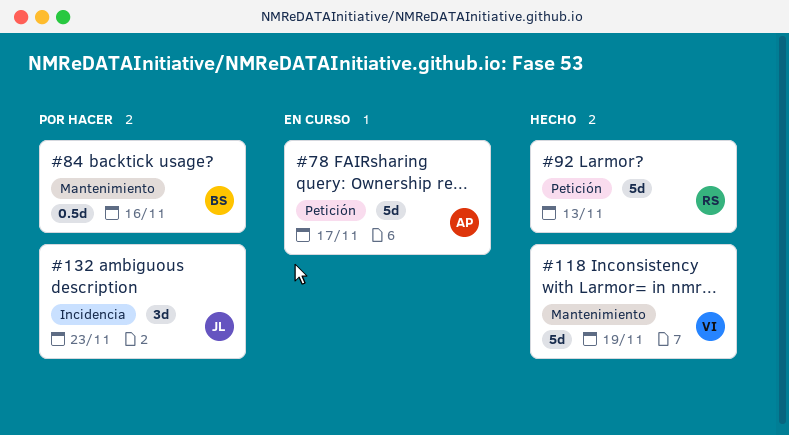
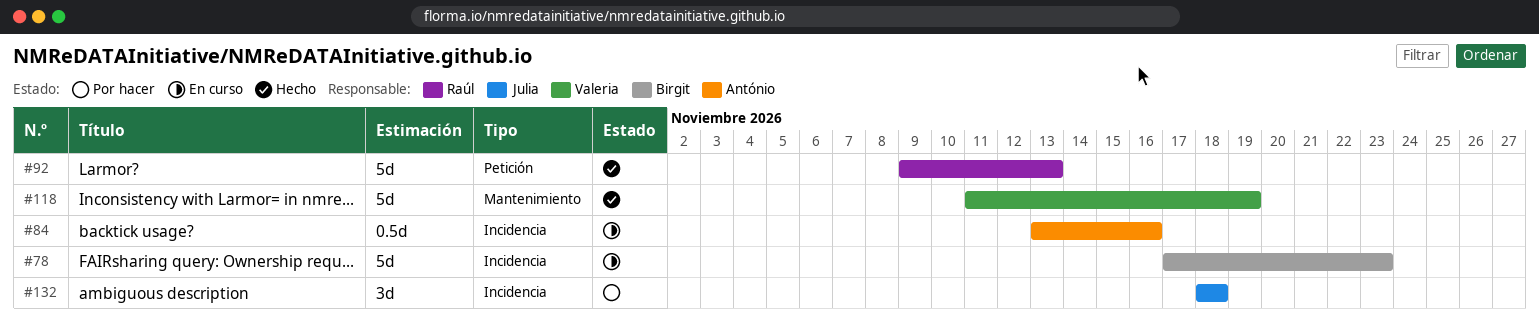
#78, owner: António -> Birgit
#78, label: Petición -> Incidencia
#78, due: Nov 17 -> Nov 23
#84, status: Por hacer -> En curso
#84, owner: Birgit -> António
#84, label: Mantenimiento -> Incidencia
#132, due: Nov 23 -> Nov 18

